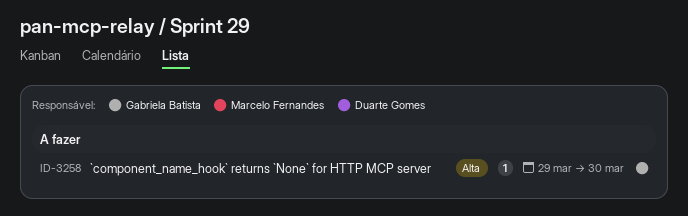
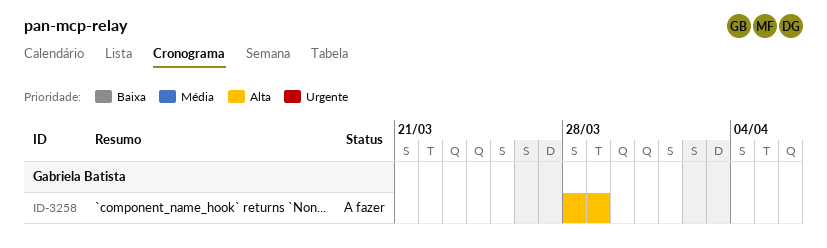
ID-3258, start: Mar 29 -> Mar 28
ID-3258, due: Mar 30 -> Mar 29

